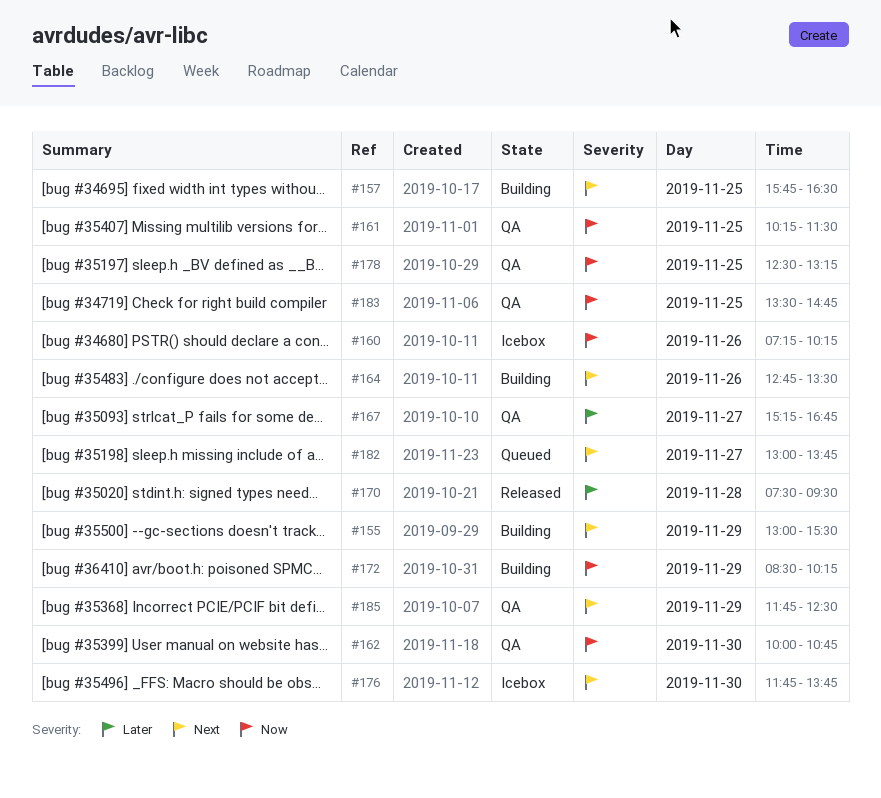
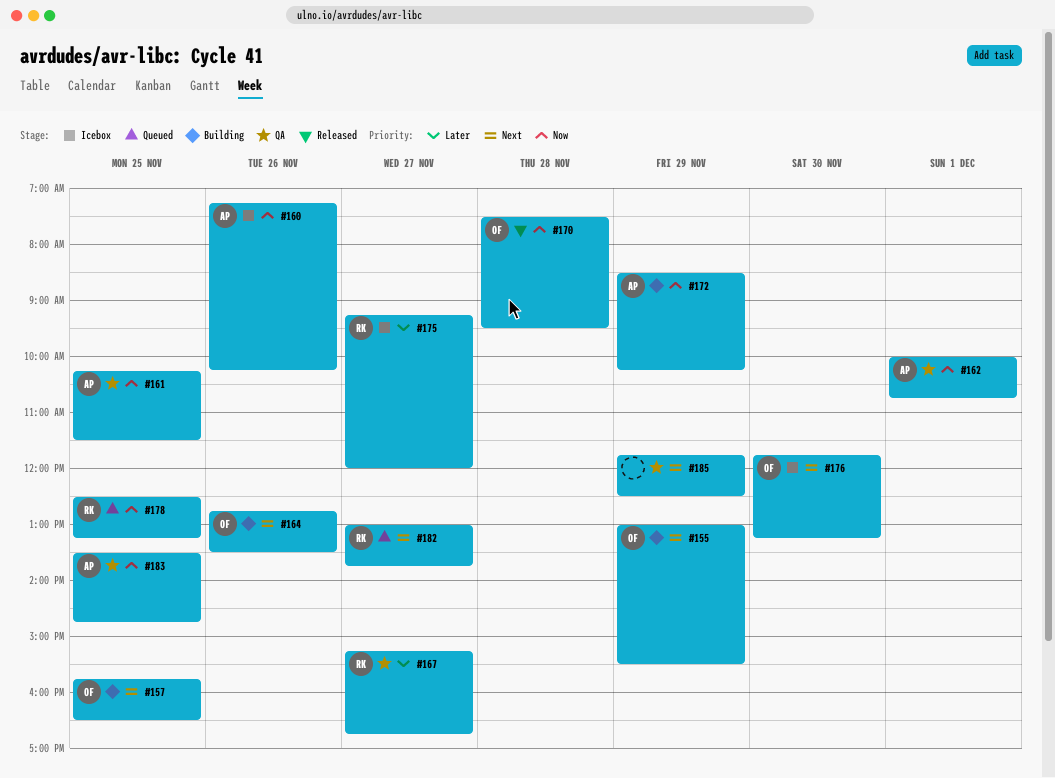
#162, day: Nov 30 -> Dec 1
#170, priority: Later -> Now
#175: none -> present
#176, ends: 13:45 -> 13:15
#178, status: QA -> Queued

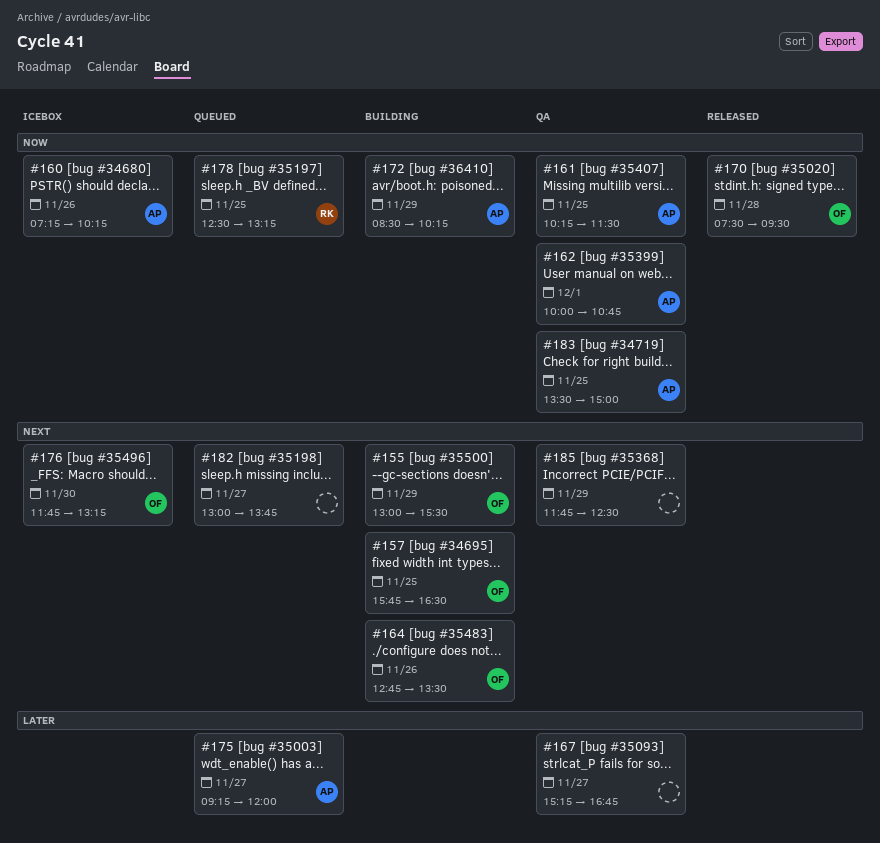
#167, owner: RK -> none
#175, status: Icebox -> Queued
#175, owner: RK -> AP
#182, owner: RK -> none
#183, ends: 14:45 -> 15:00

